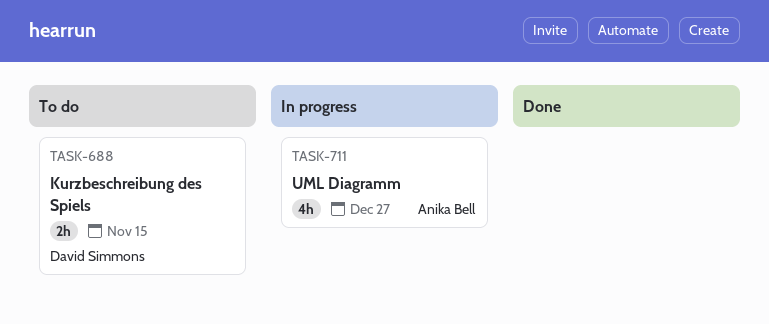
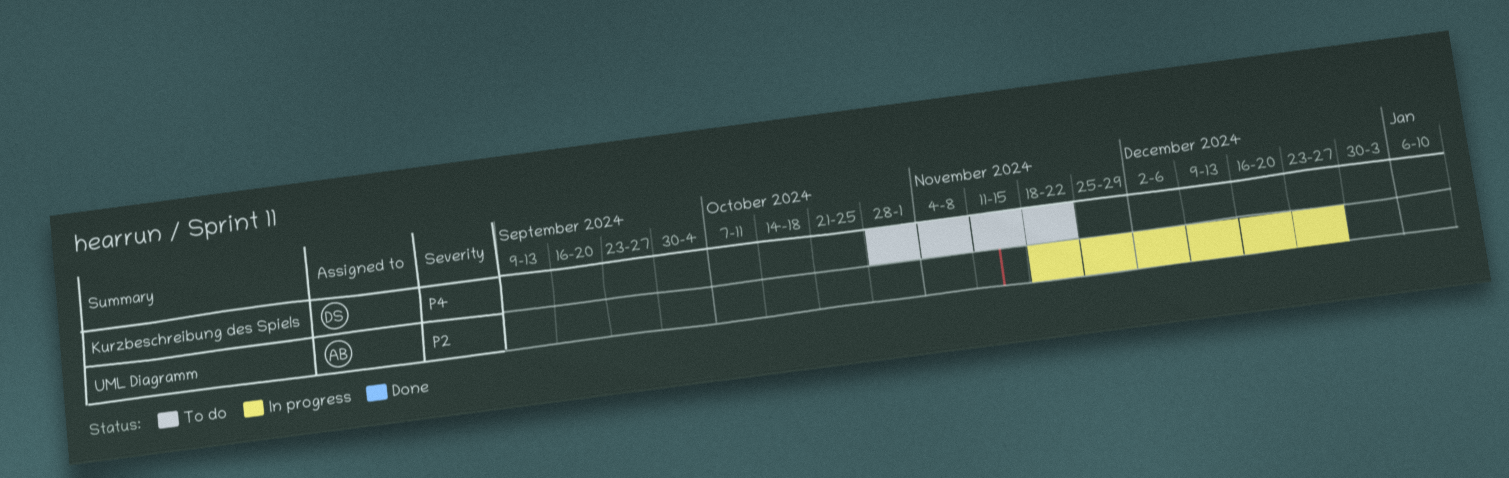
Kurzbeschreibung des Spiels, due: Nov 15 -> Nov 22

